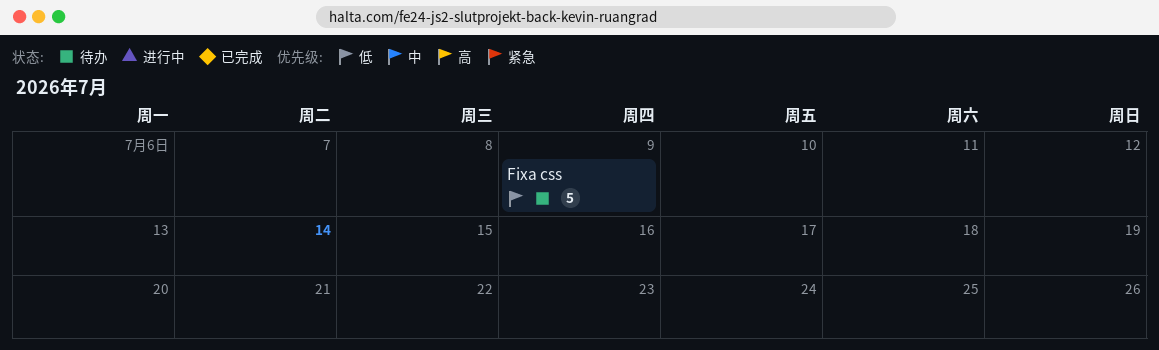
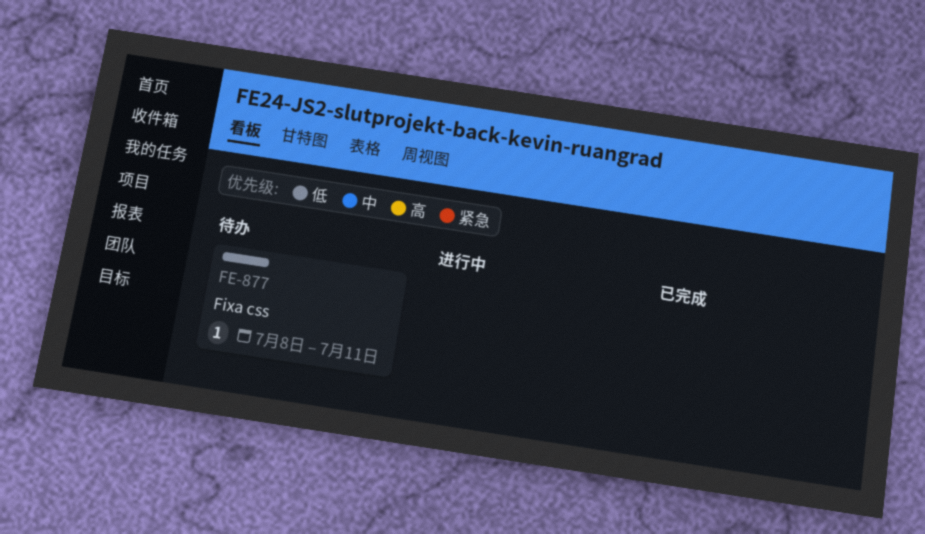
Fixa css, estimate: 5 -> 1
Fixa css, due: Jul 9 -> Jul 11

